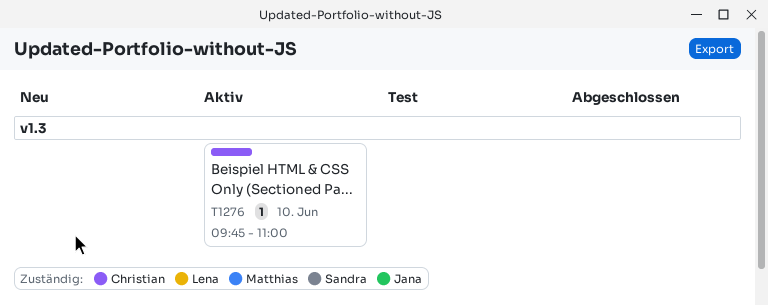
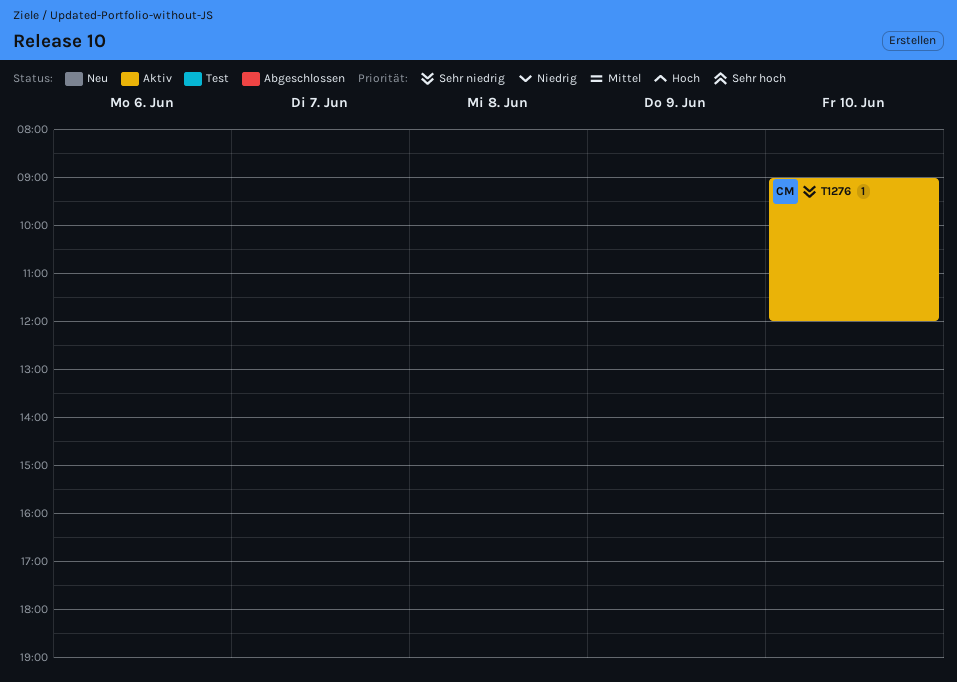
T1276, begins: 09:45 -> 09:00
T1276, ends: 11:00 -> 12:00

